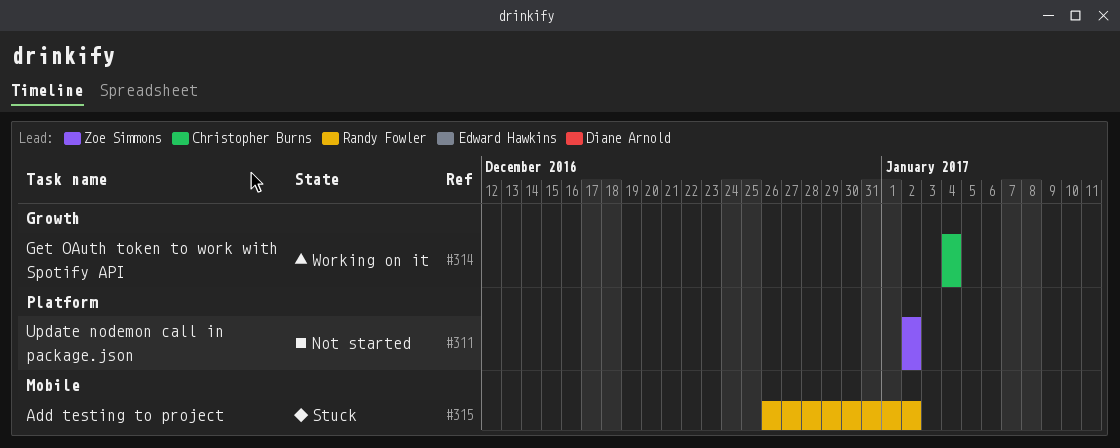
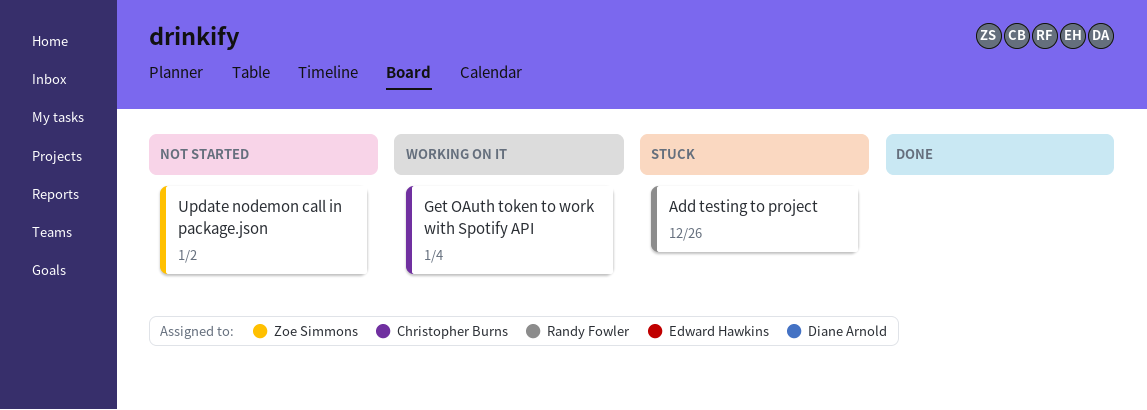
Add testing to project, due: Jan 2 -> Dec 26

